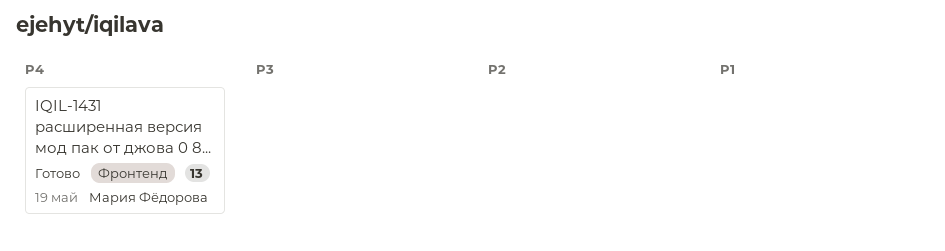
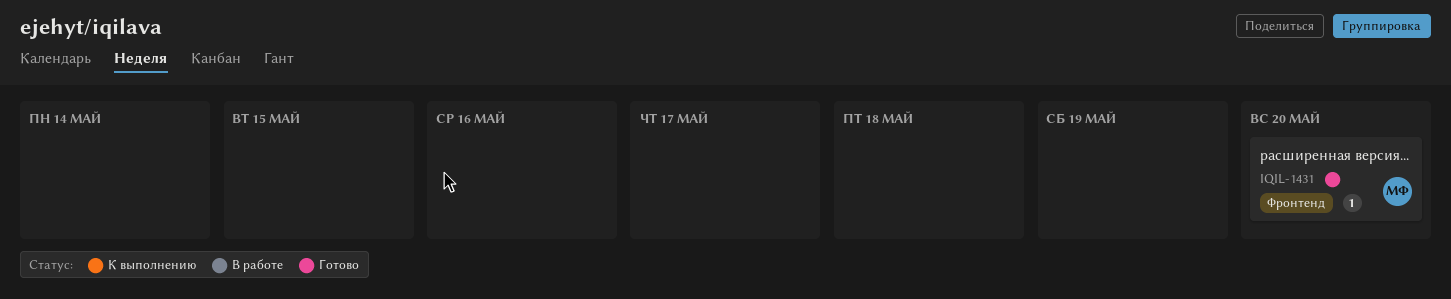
IQIL-1431, estimate: 13 -> 1
IQIL-1431, due: May 19 -> May 20

